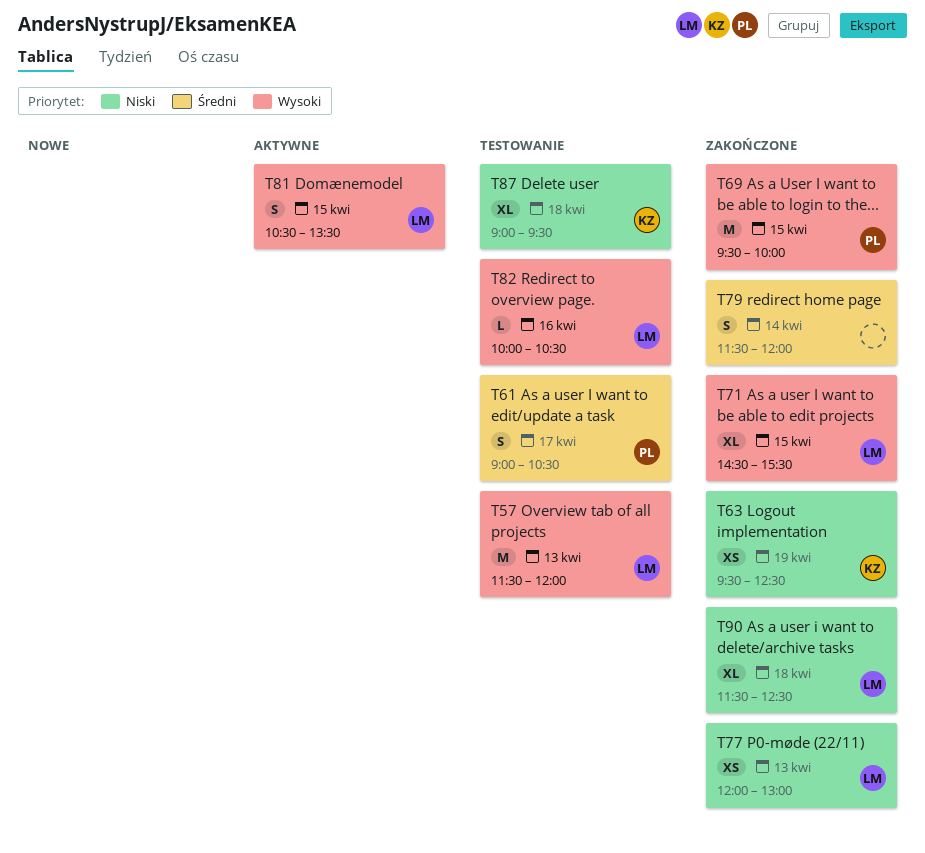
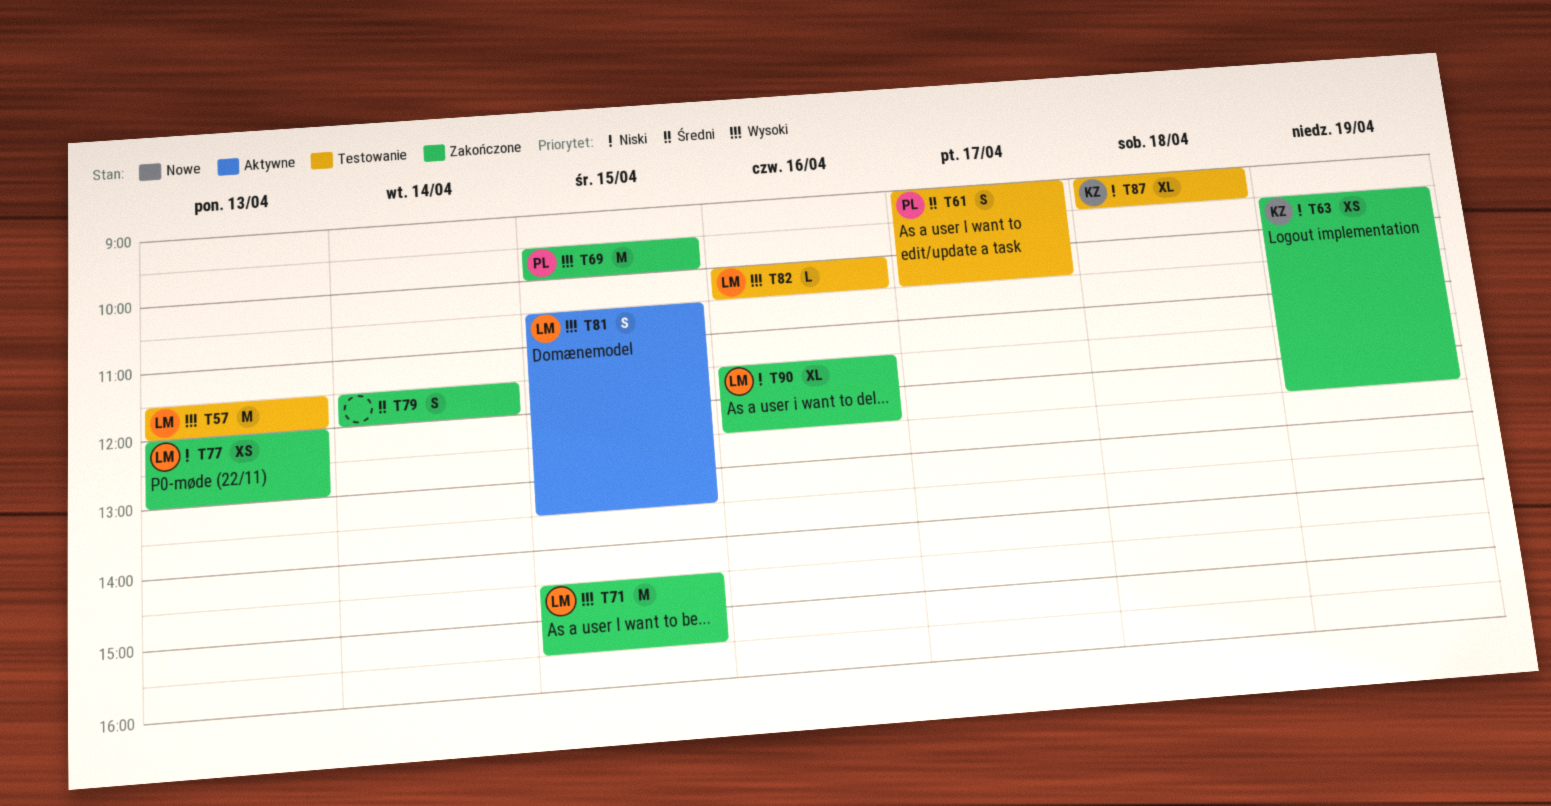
T71, estimate: XL -> M
T90, day: Apr 18 -> Apr 16

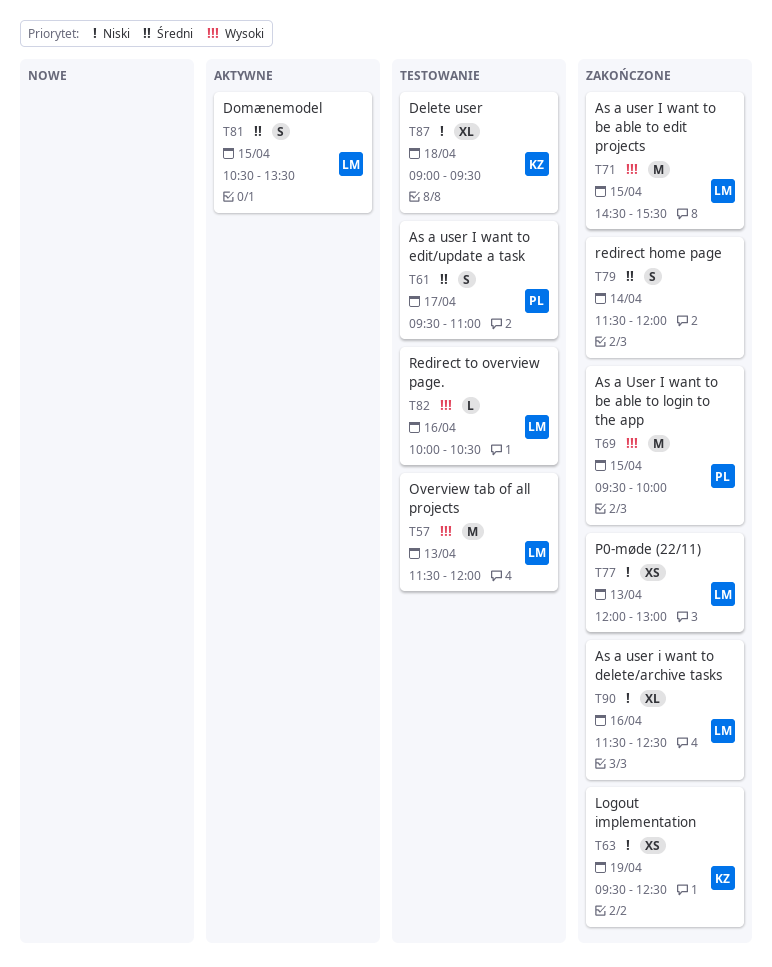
T61, begins: 09:00 -> 09:30
T61, ends: 10:30 -> 11:00
T81, priority: Wysoki -> Średni

